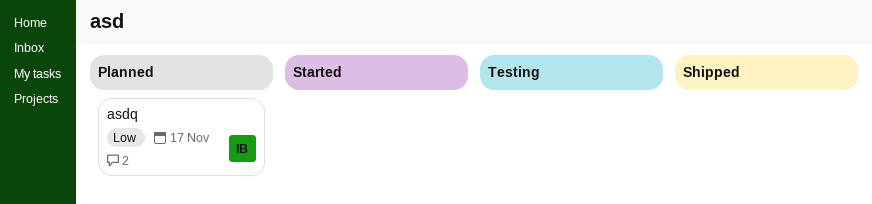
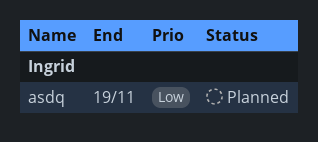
asdq, due: Nov 17 -> Nov 19

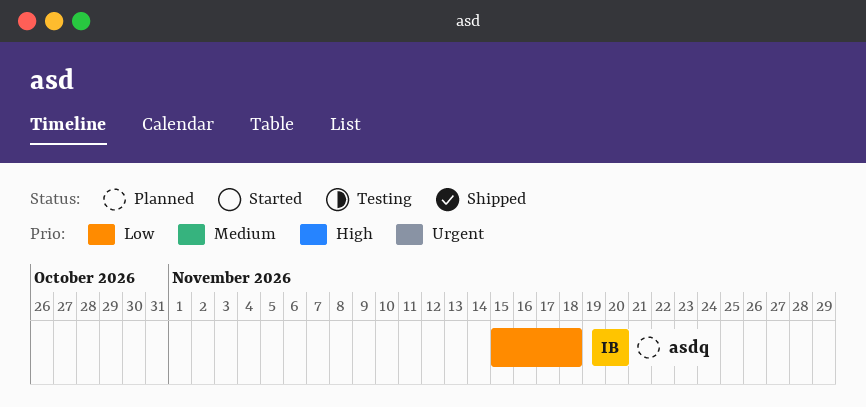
asdq, due: Nov 19 -> Nov 18

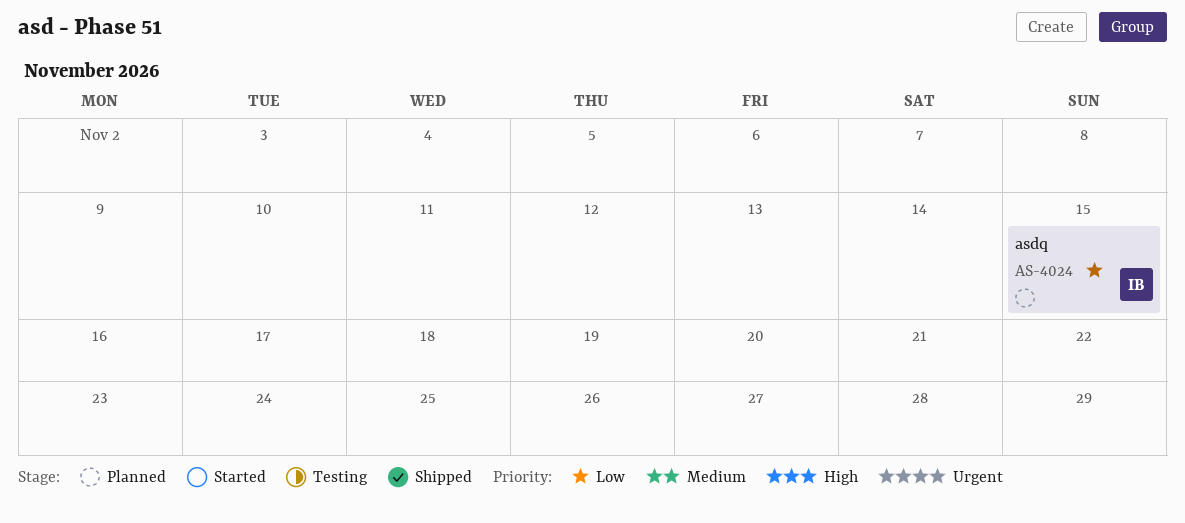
asdq, due: Nov 18 -> Nov 15

